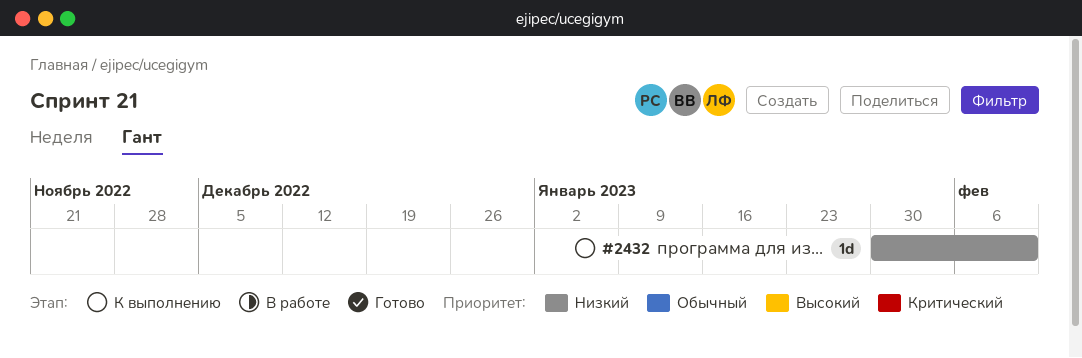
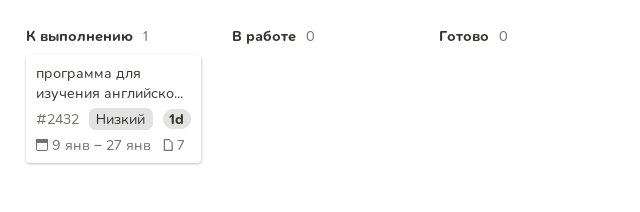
#2432, start: Jan 30 -> Jan 9
#2432, due: Feb 10 -> Jan 27

